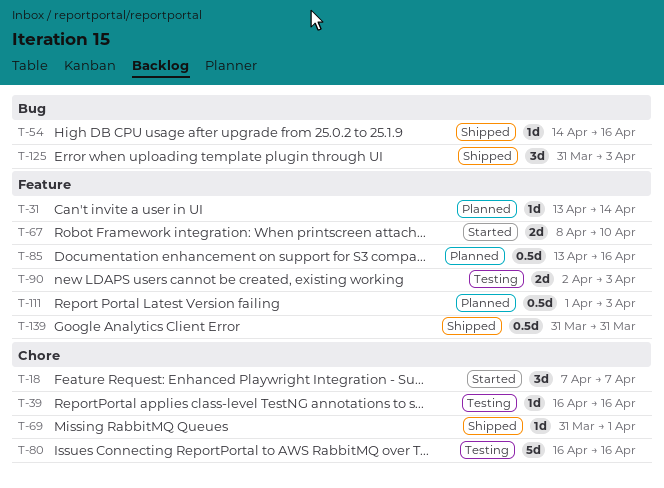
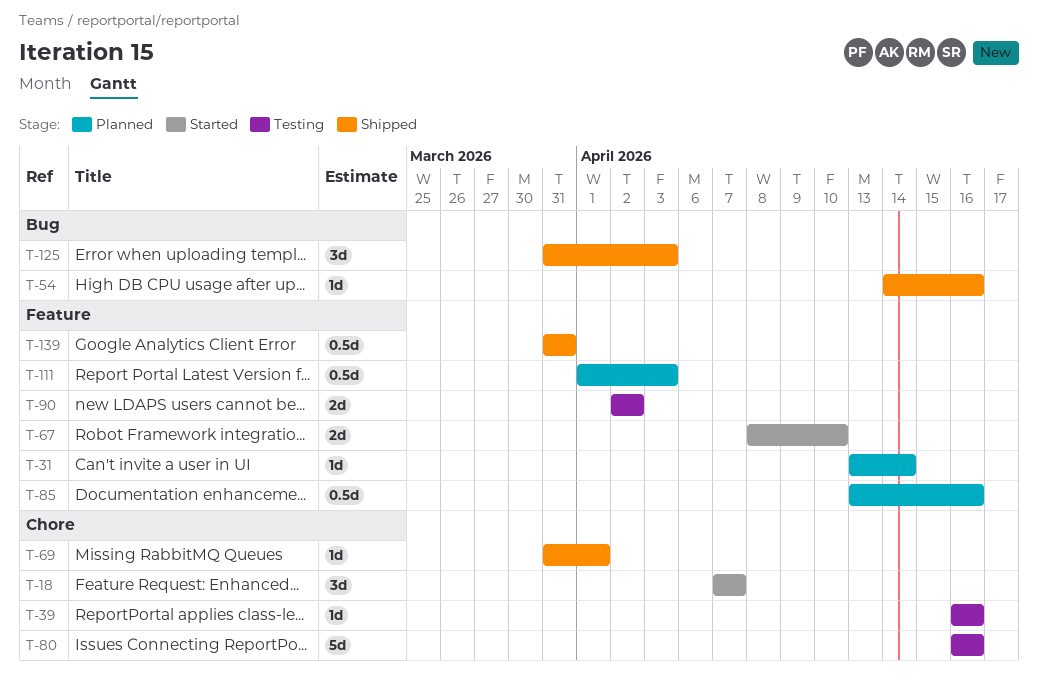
T-90, due: Apr 3 -> Apr 2

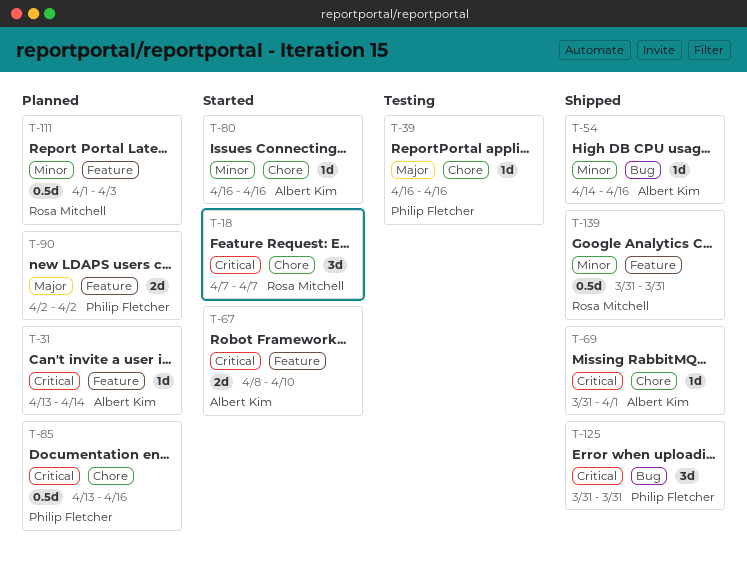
T-80, status: Testing -> Started
T-80, estimate: 5d -> 1d
T-85, label: Feature -> Chore
T-90, status: Testing -> Planned
T-125, due: Apr 3 -> Mar 31

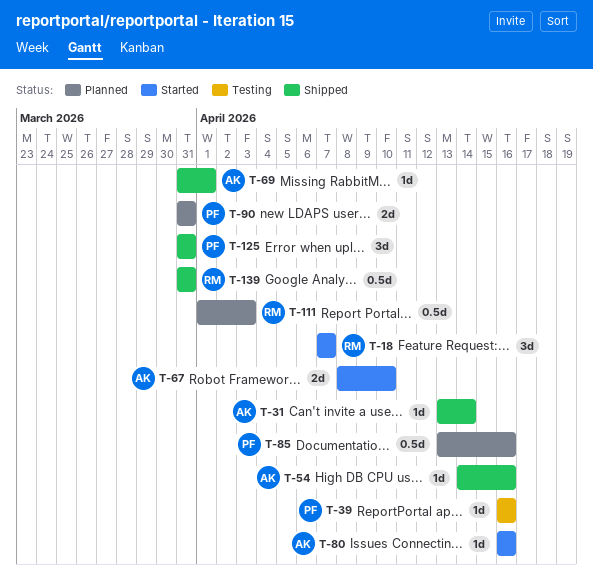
T-31, status: Planned -> Shipped
T-90, start: Apr 2 -> Mar 31
T-90, due: Apr 2 -> Mar 31

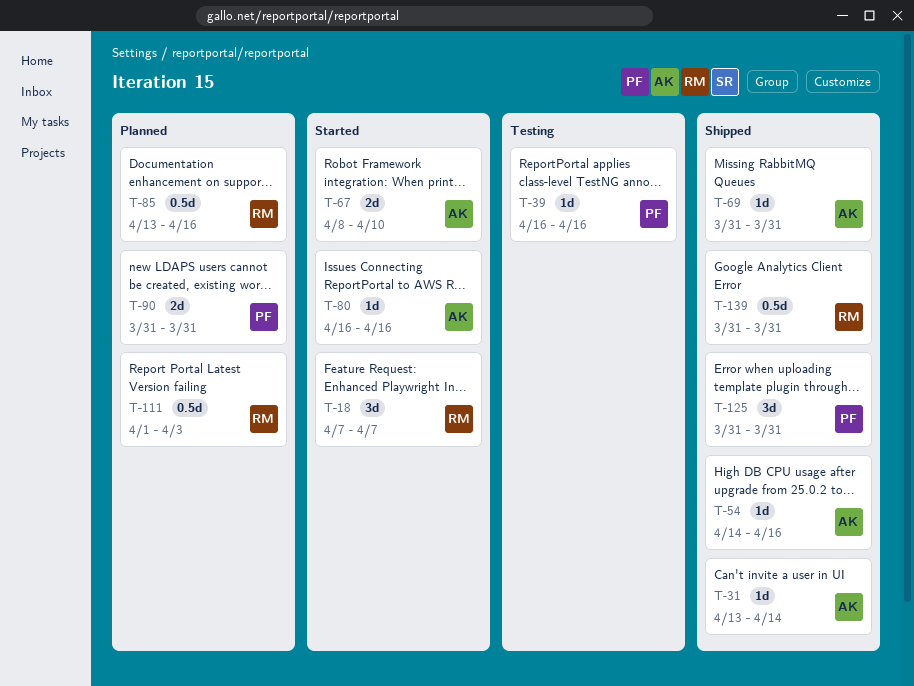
T-69, due: Apr 1 -> Mar 31
T-85, owner: PF -> RM

